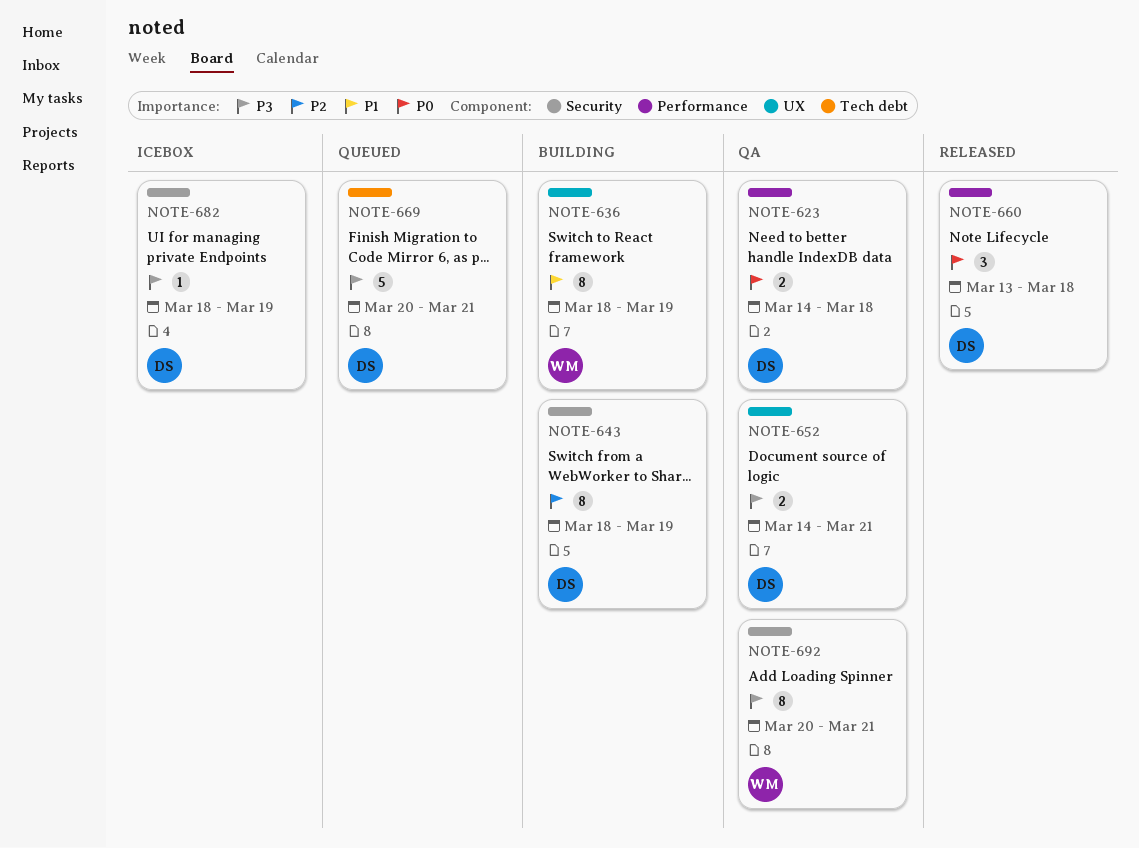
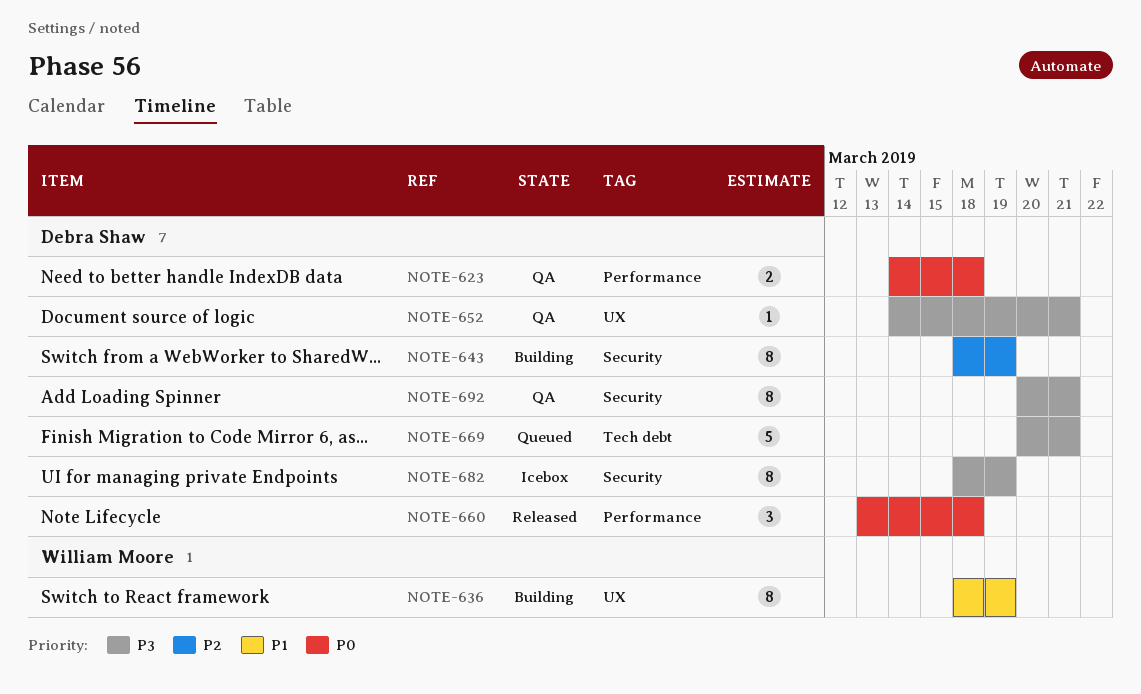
NOTE-652, estimate: 2 -> 1
NOTE-682, estimate: 1 -> 8
NOTE-692, owner: William Moore -> Debra Shaw

